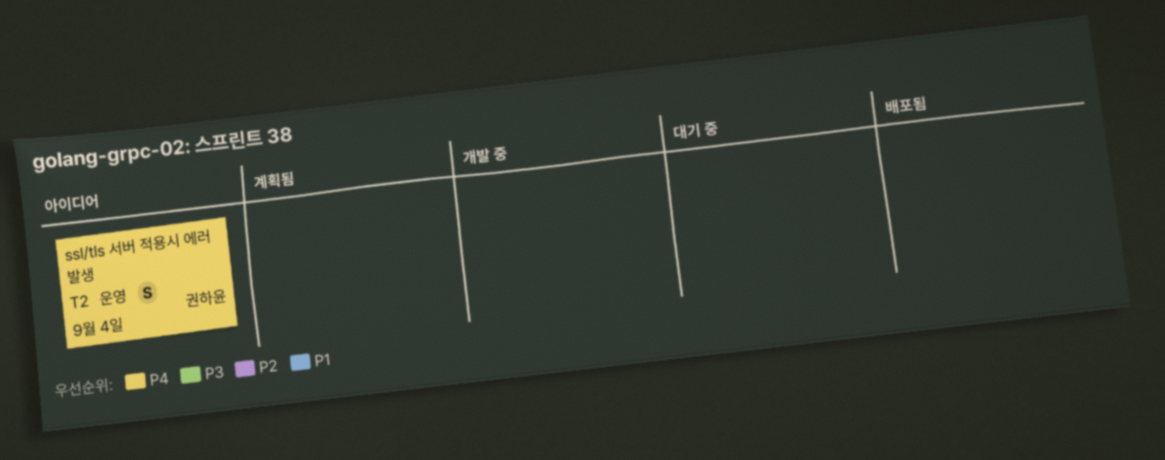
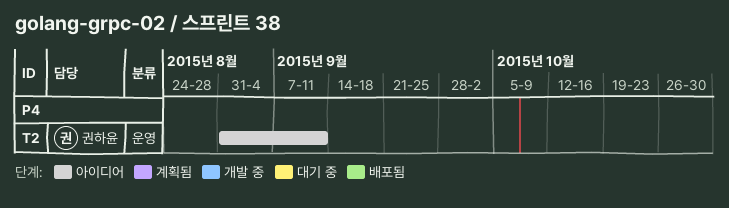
T2, due: Sep 4 -> Sep 11

